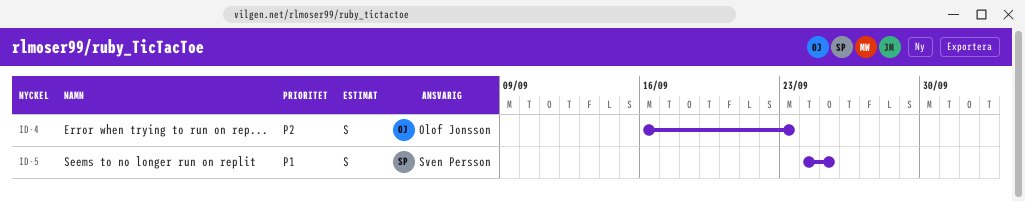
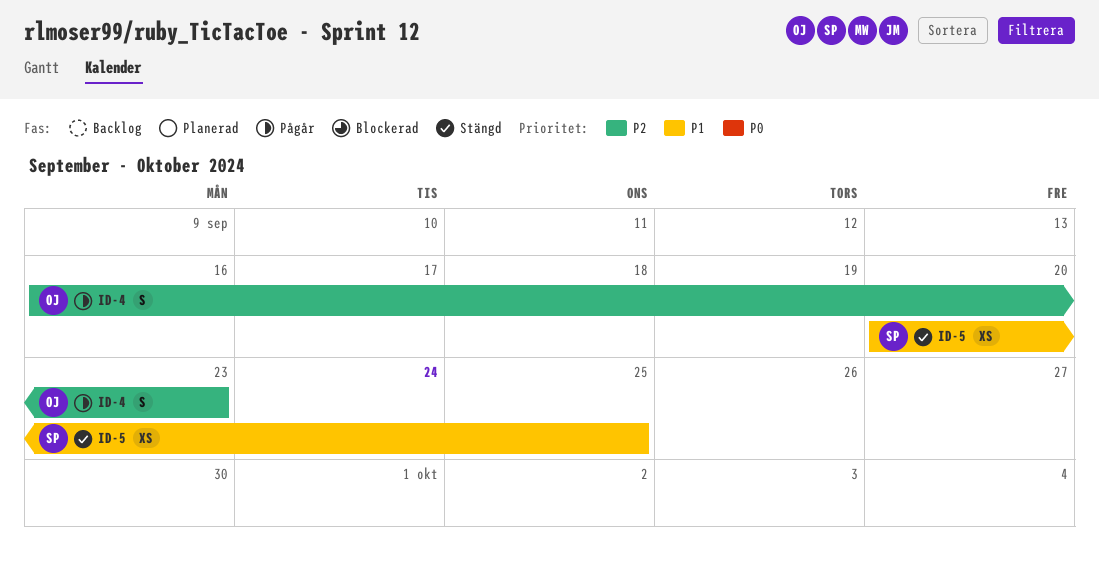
ID-5, estimate: S -> XS
ID-5, start: Sep 24 -> Sep 20

